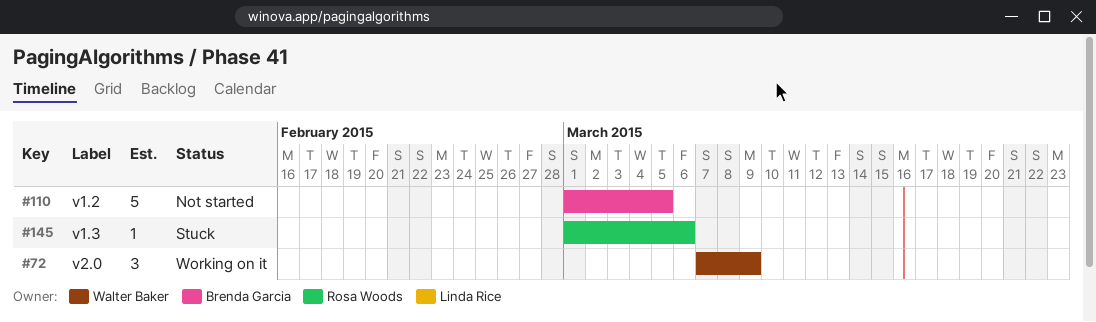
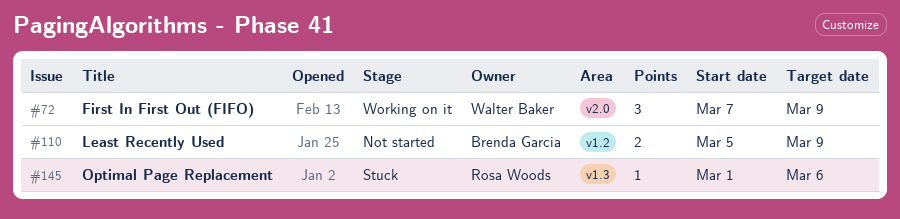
#110, estimate: 5 -> 2
#110, start: Mar 1 -> Mar 5
#110, due: Mar 5 -> Mar 9

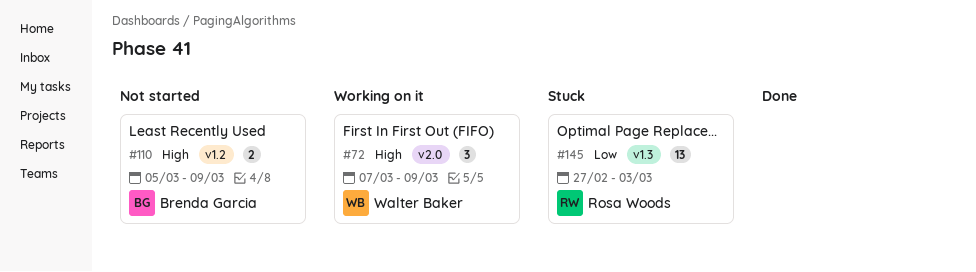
#145, estimate: 1 -> 13
#145, start: Mar 1 -> Feb 27
#145, due: Mar 6 -> Mar 3

